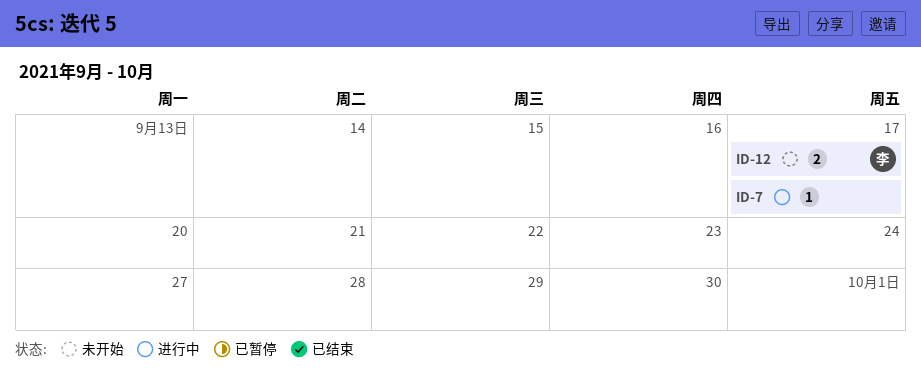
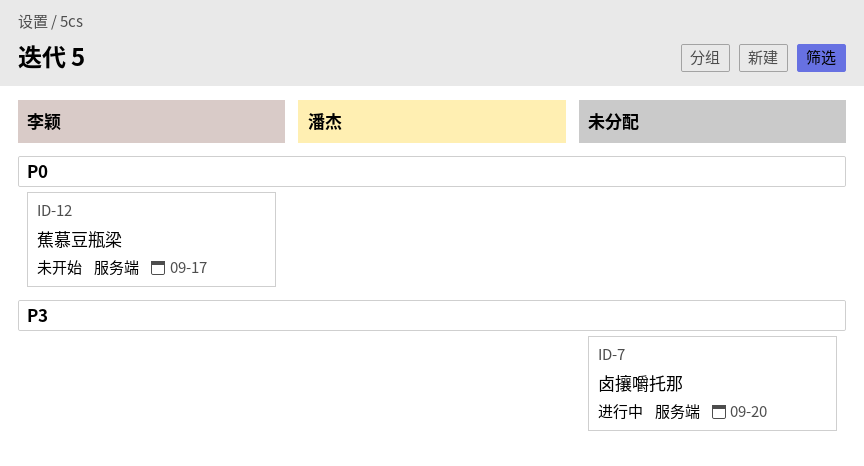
ID-7, due: Sep 17 -> Sep 20

